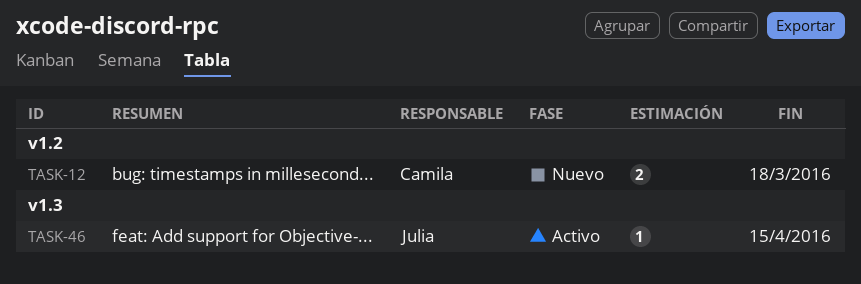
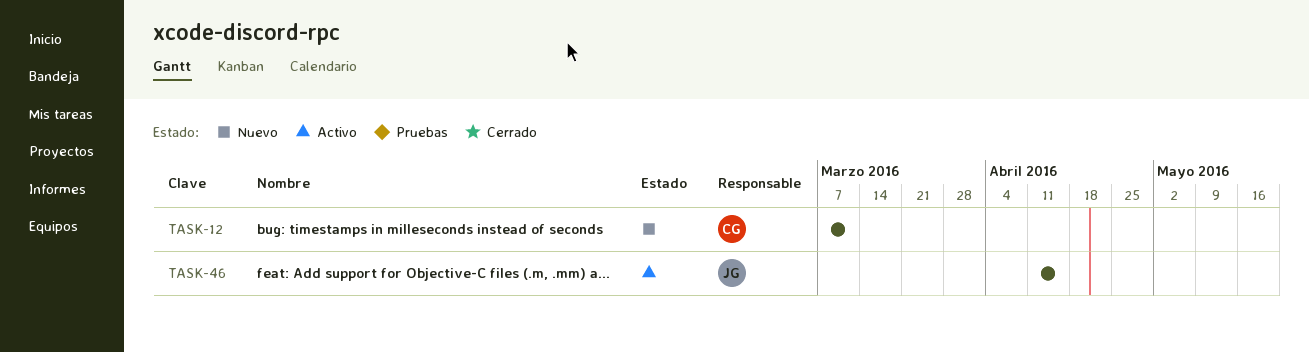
TASK-12, due: Mar 18 -> Mar 11

